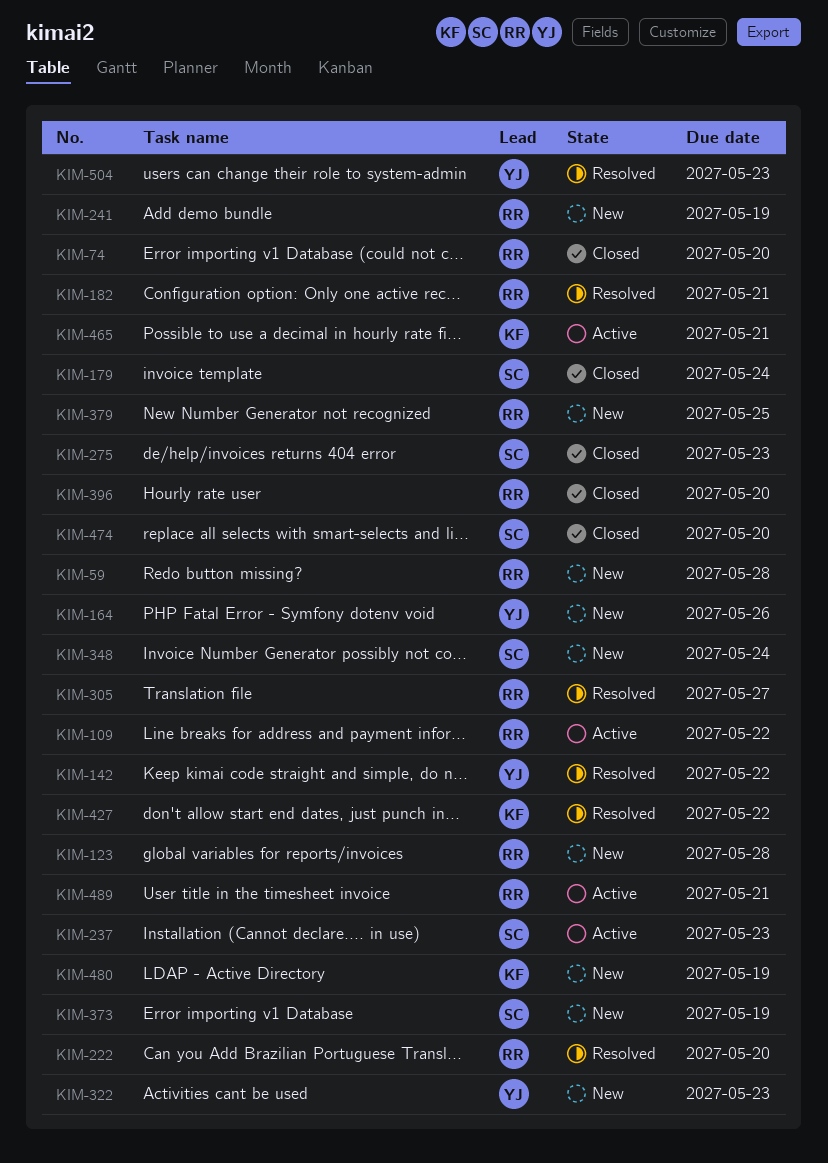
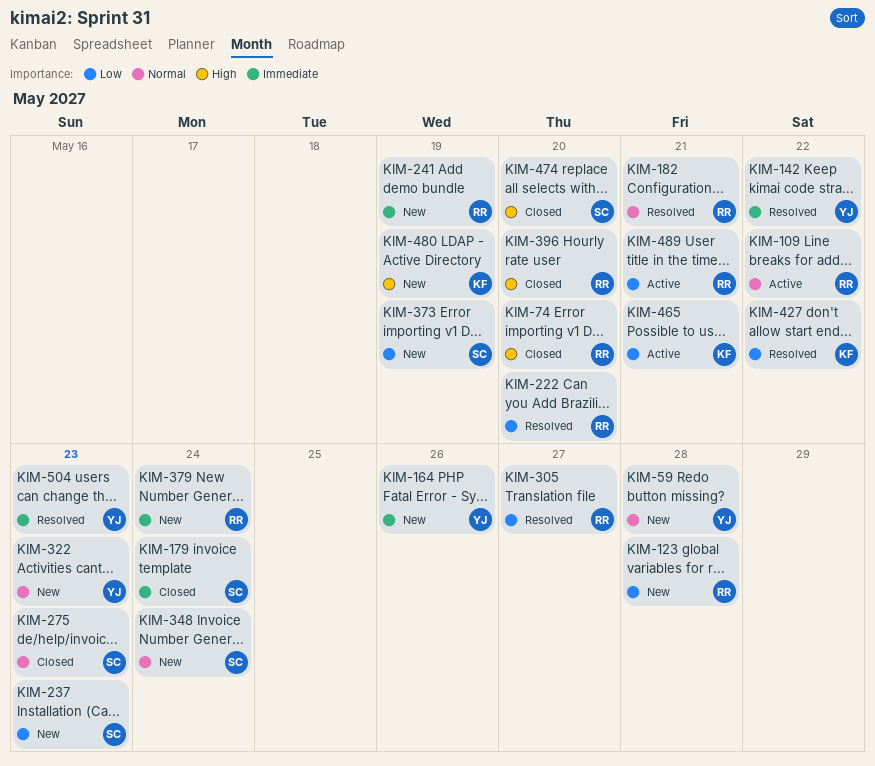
KIM-59, owner: RR -> YJ
KIM-237, status: Active -> New
KIM-379, due: May 25 -> May 24

